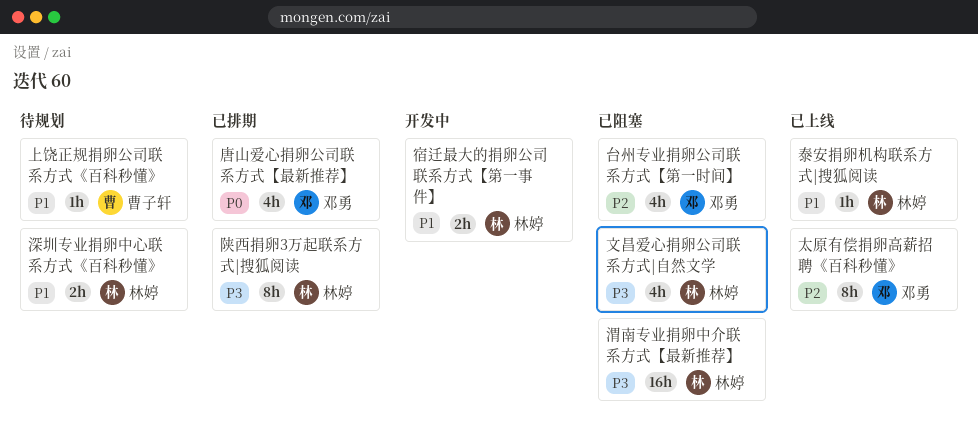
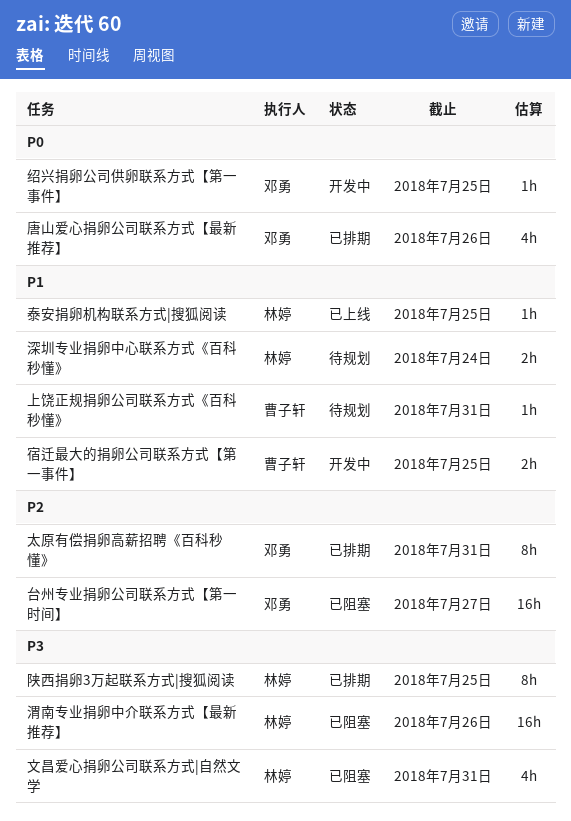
台州专业捐卵公司联系方式【第一时间】, estimate: 4h -> 16h
太原有偿捐卵高薪招聘《百科秒懂》, status: 已上线 -> 已排期
宿迁最大的捐卵公司联系方式【第一事件】, owner: 林婷 -> 曹子轩
绍兴捐卵公司供卵联系方式【第一事件】: none -> present

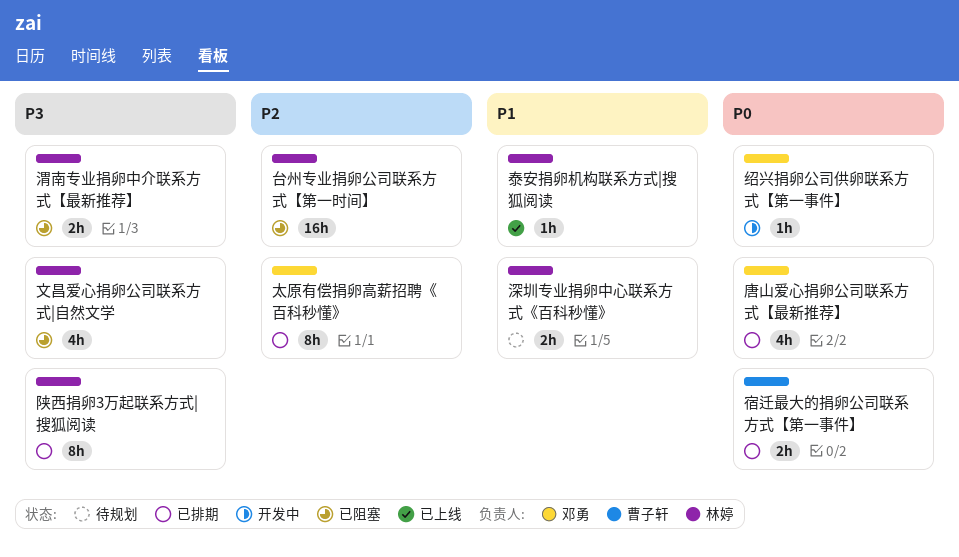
上饶正规捐卵公司联系方式《百科秒懂》: present -> none
台州专业捐卵公司联系方式【第一时间】, owner: 邓勇 -> 林婷
宿迁最大的捐卵公司联系方式【第一事件】, status: 开发中 -> 已排期
宿迁最大的捐卵公司联系方式【第一事件】, priority: P1 -> P0
渭南专业捐卵中介联系方式【最新推荐】, estimate: 16h -> 2h

